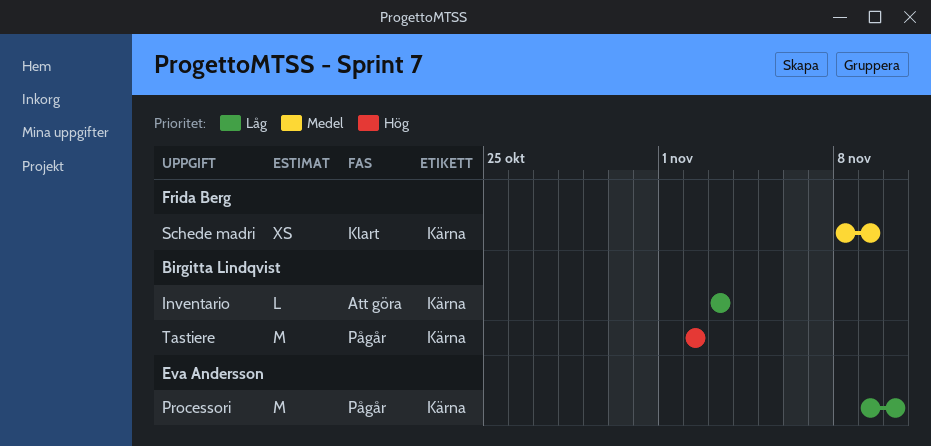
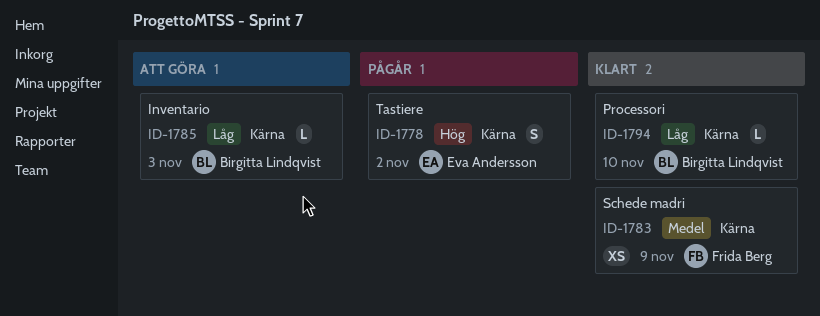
Processori, status: Pågår -> Klart
Processori, owner: Eva Andersson -> Birgitta Lindqvist
Processori, estimate: M -> L
Tastiere, owner: Birgitta Lindqvist -> Eva Andersson
Tastiere, estimate: M -> S

